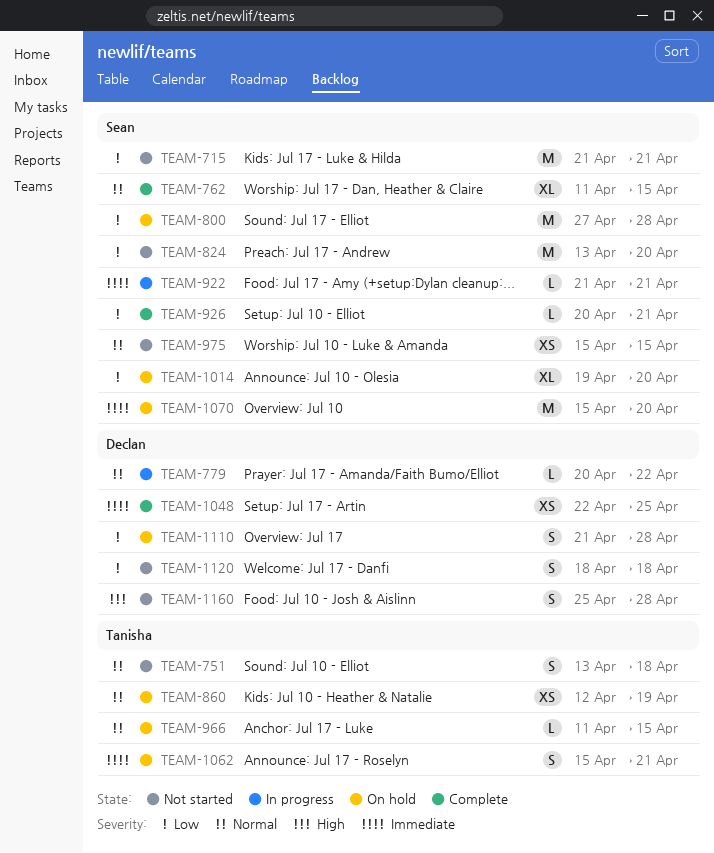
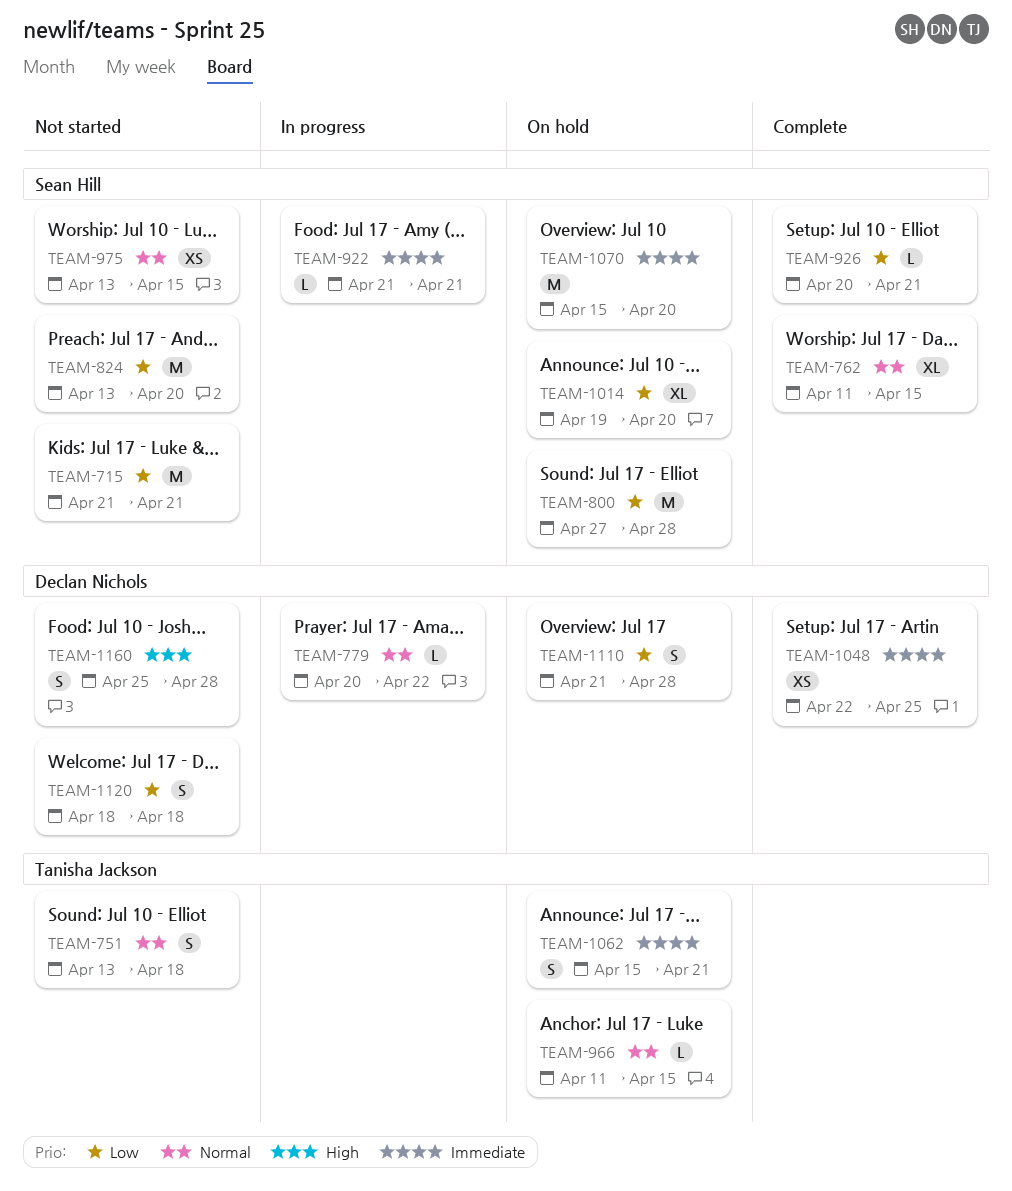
TEAM-860: present -> none
TEAM-975, start: Apr 15 -> Apr 13

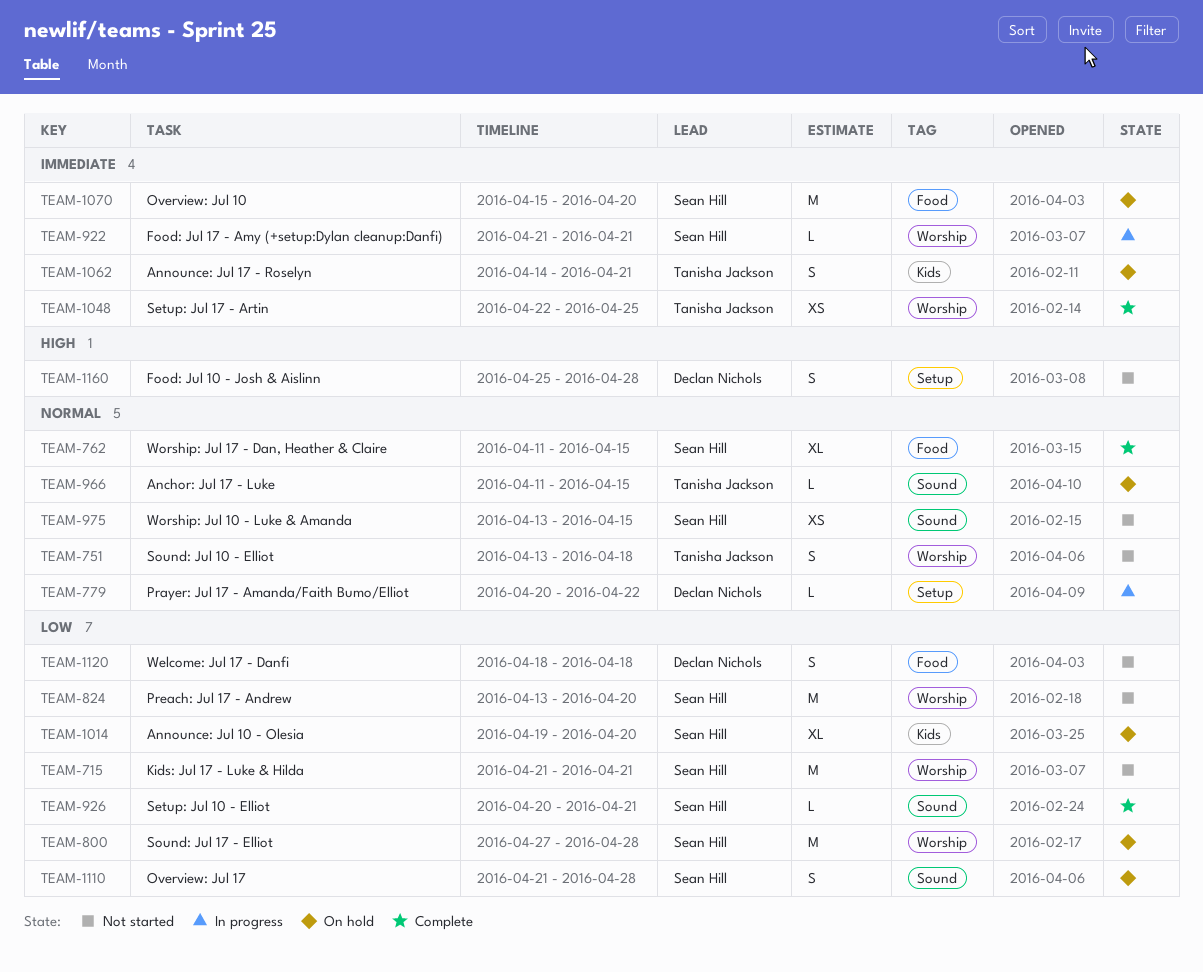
TEAM-1048, owner: Declan Nichols -> Tanisha Jackson
TEAM-1062, start: Apr 15 -> Apr 14
TEAM-1110, owner: Declan Nichols -> Sean Hill

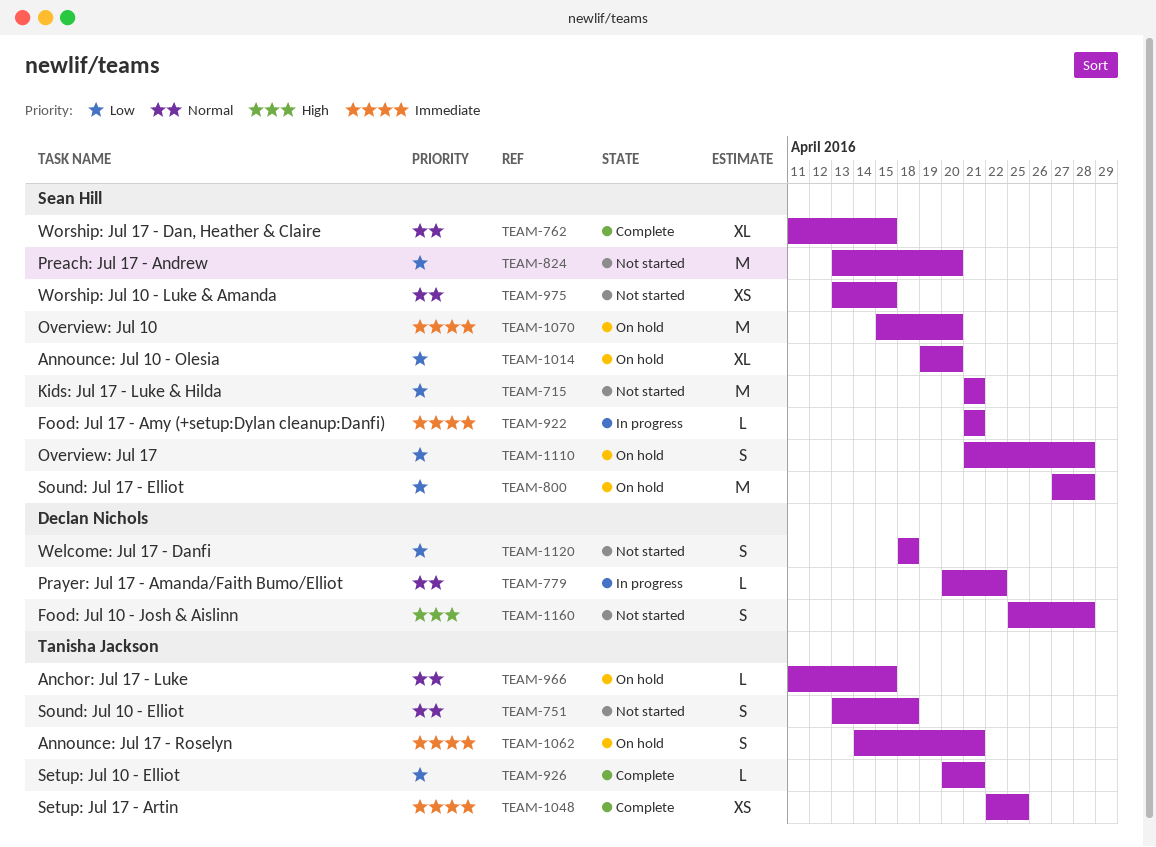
TEAM-926, owner: Sean Hill -> Tanisha Jackson

